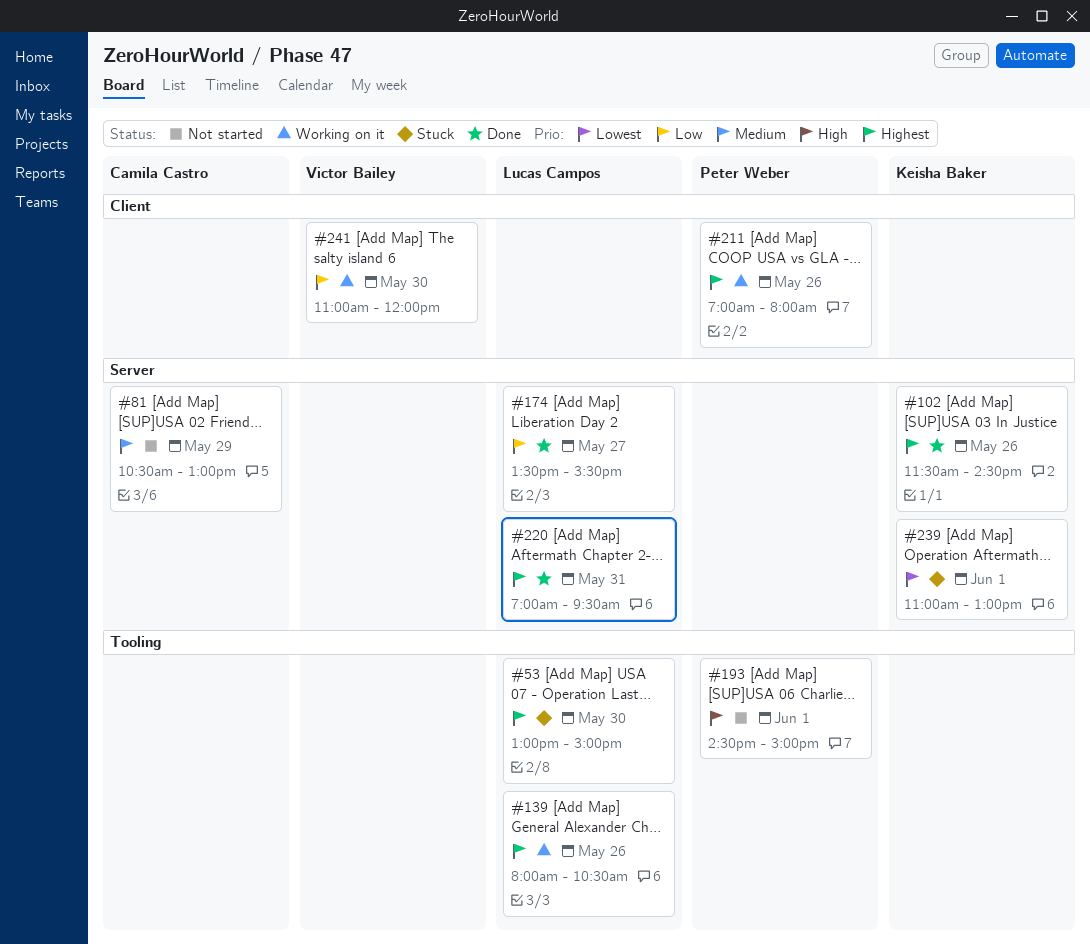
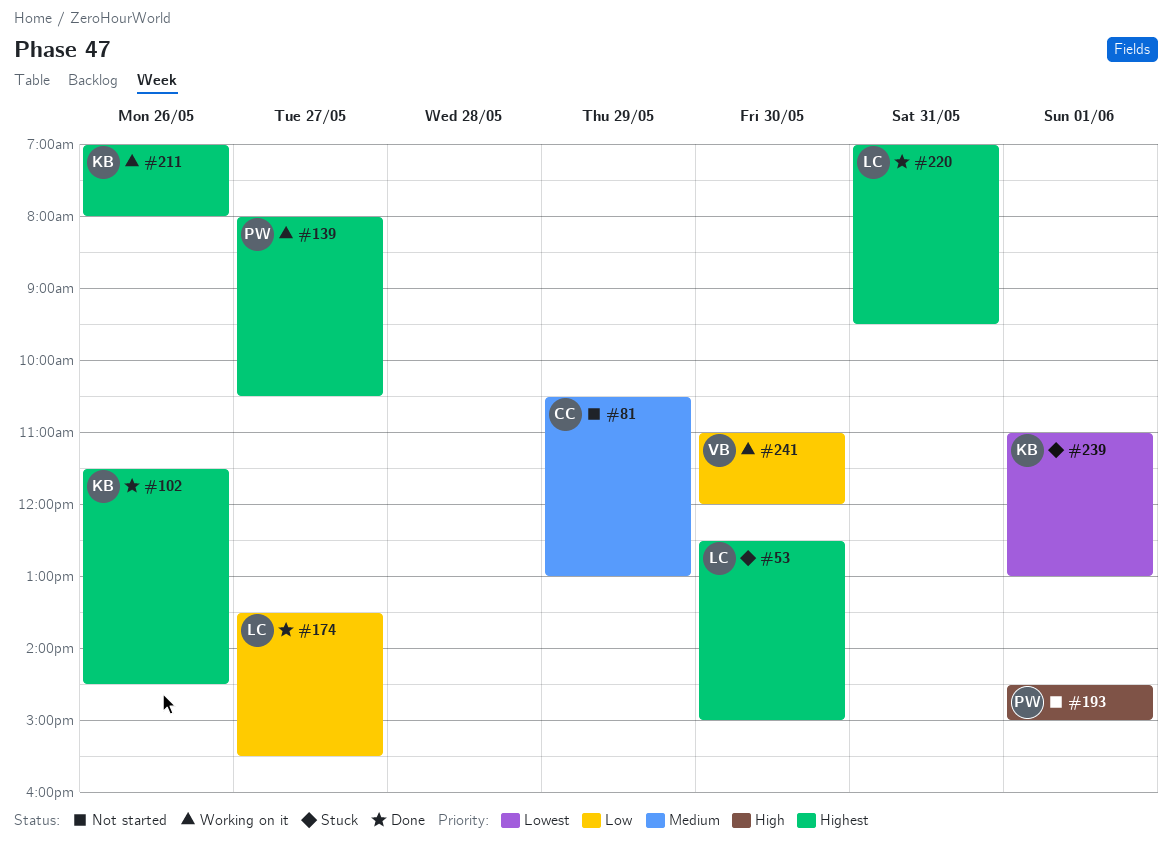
#53, begins: 13:00 -> 12:30
#139, owner: Lucas Campos -> Peter Weber
#139, day: May 26 -> May 27
#211, owner: Peter Weber -> Keisha Baker

